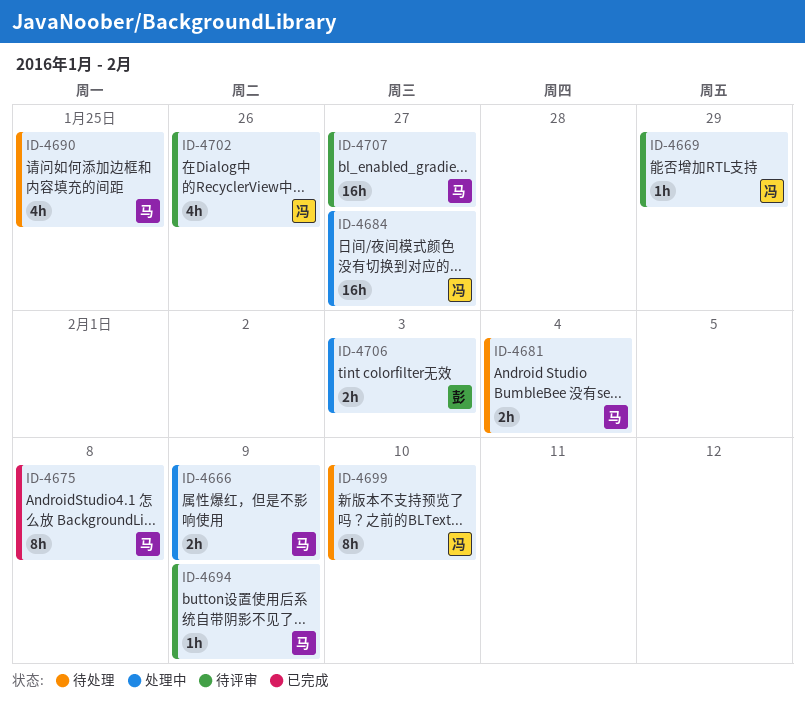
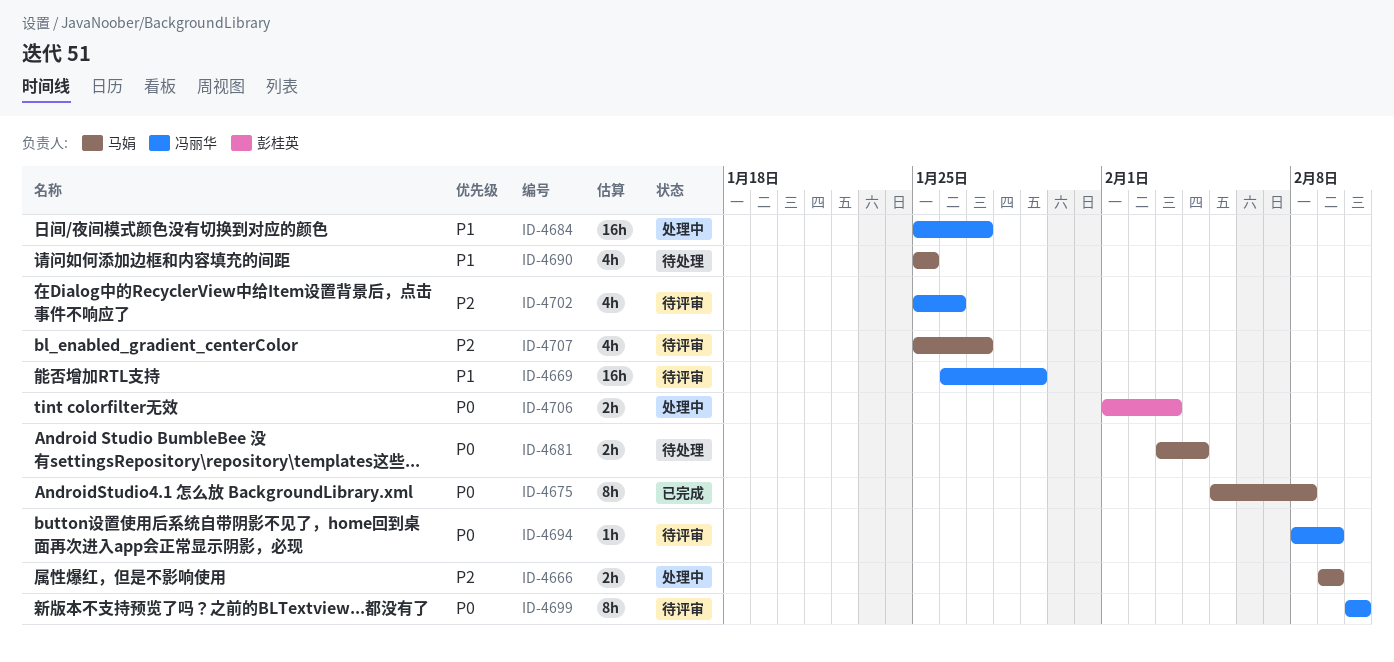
ID-4669, estimate: 1h -> 16h
ID-4694, owner: 马娟 -> 冯丽华
ID-4699, status: 待处理 -> 待评审
ID-4707, estimate: 16h -> 4h

